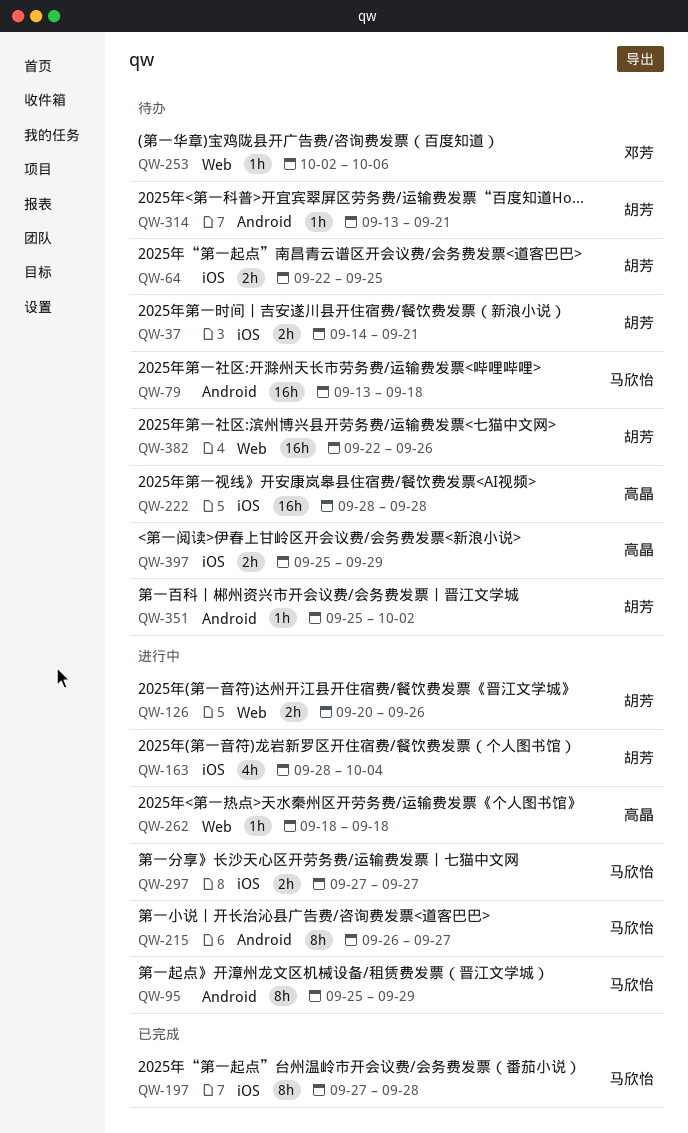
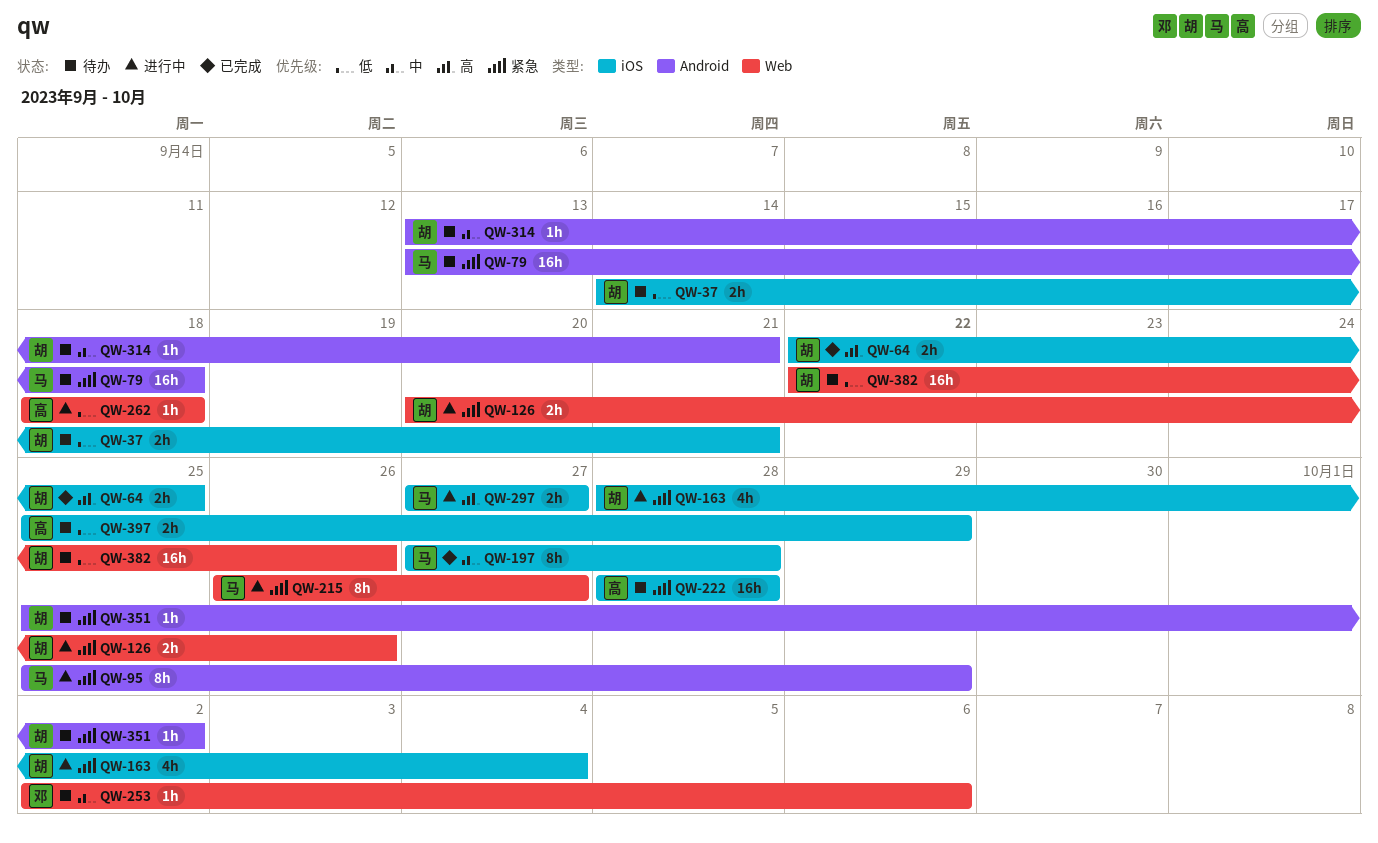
QW-64, status: 待办 -> 已完成
QW-215, label: Android -> Web

